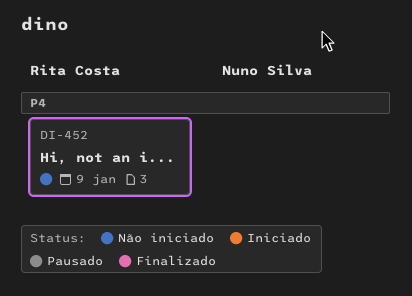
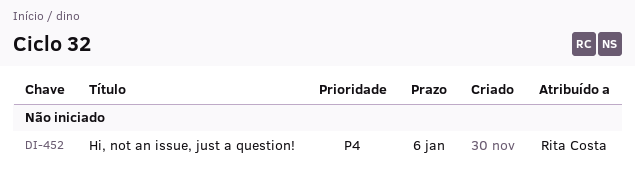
DI-452, due: Jan 9 -> Jan 6

